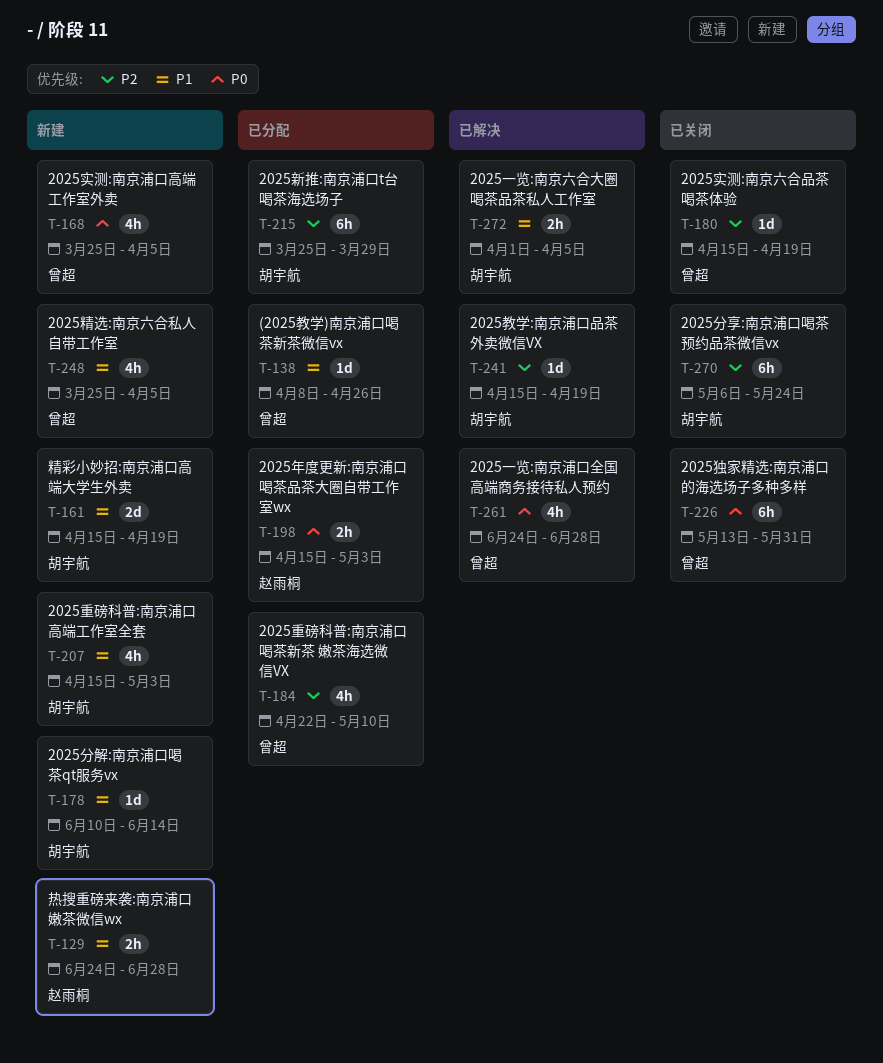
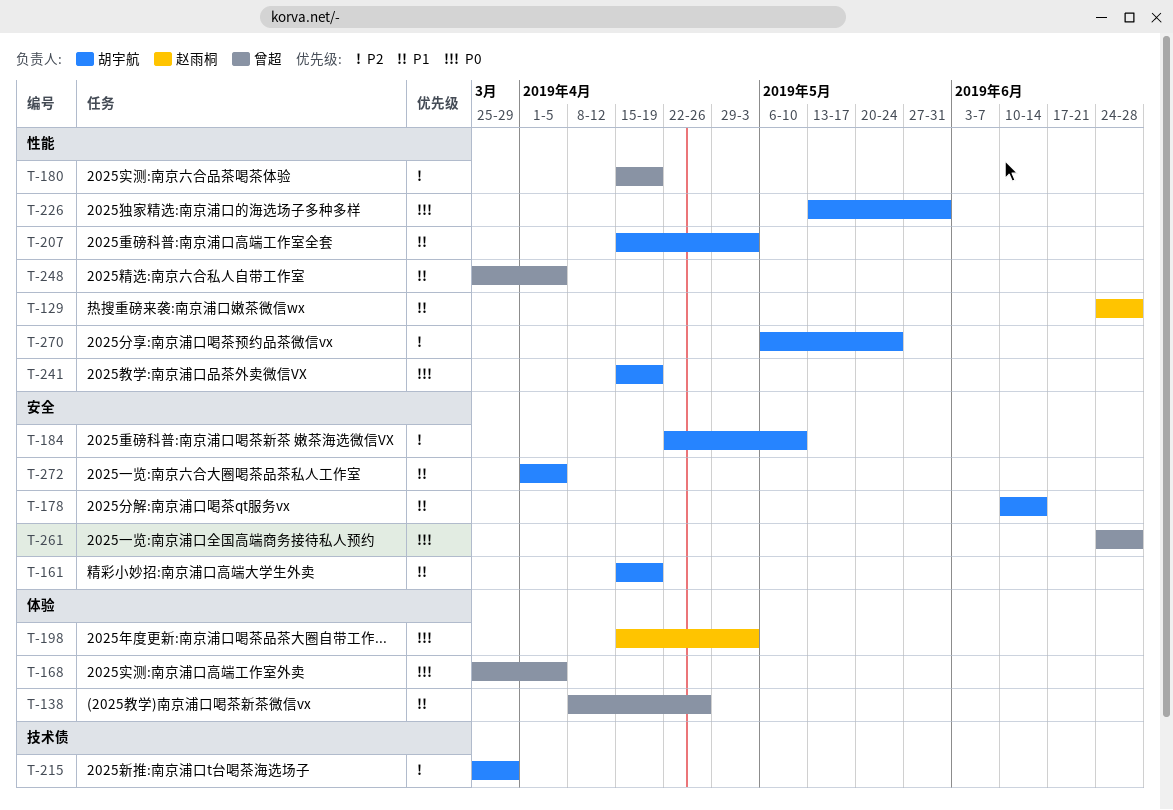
T-184, owner: 曾超 -> 胡宇航
T-226, owner: 曾超 -> 胡宇航
T-241, priority: P2 -> P0

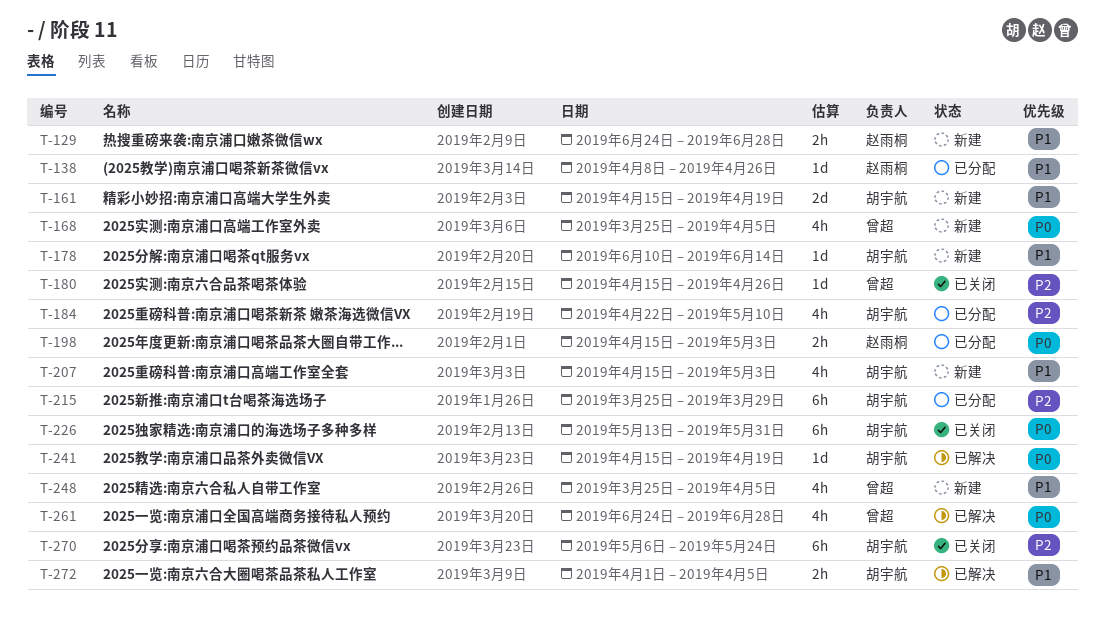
T-138, owner: 曾超 -> 赵雨桐
T-180, due: Apr 19 -> Apr 26

